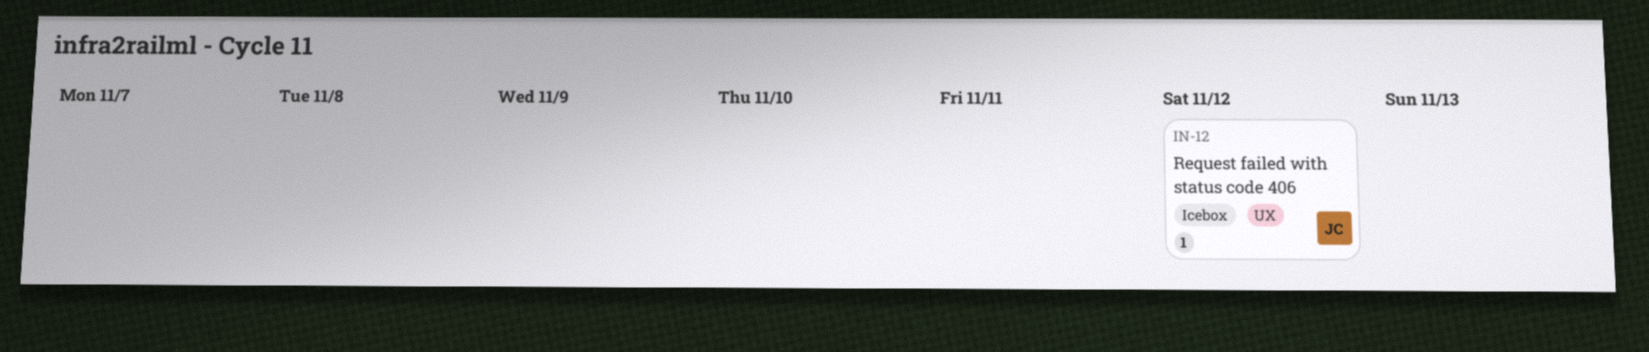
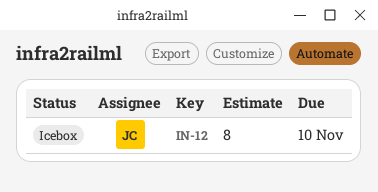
IN-12, estimate: 1 -> 8
IN-12, due: Nov 12 -> Nov 10

